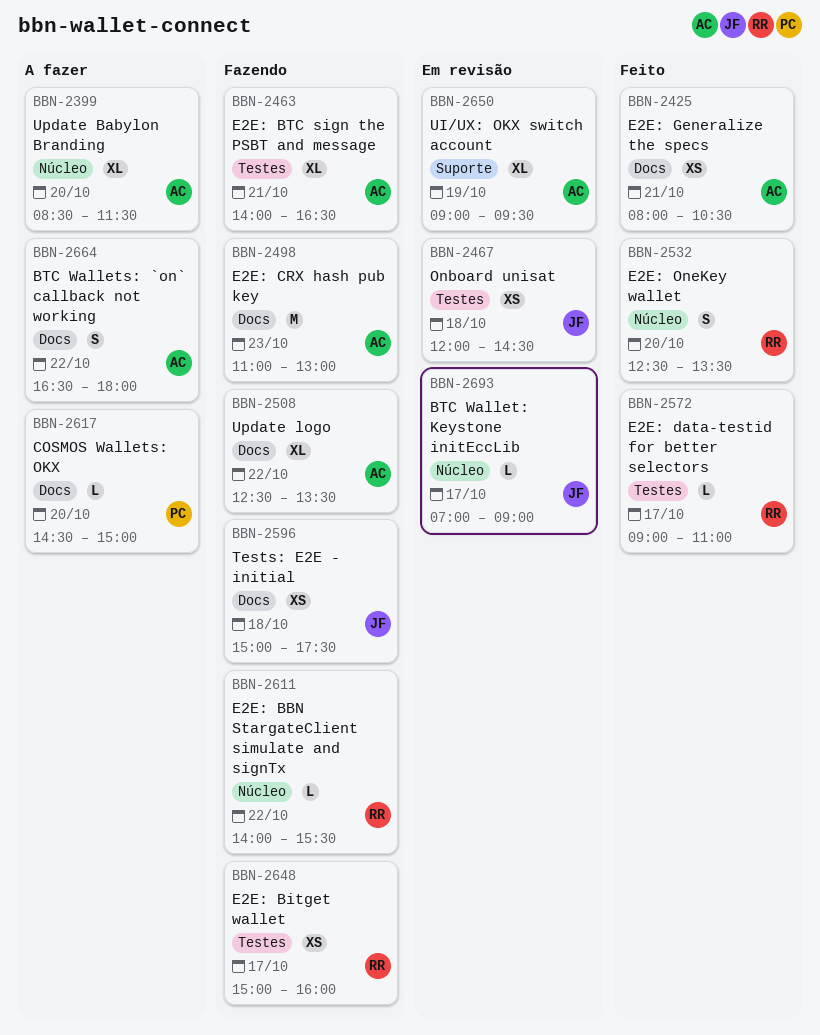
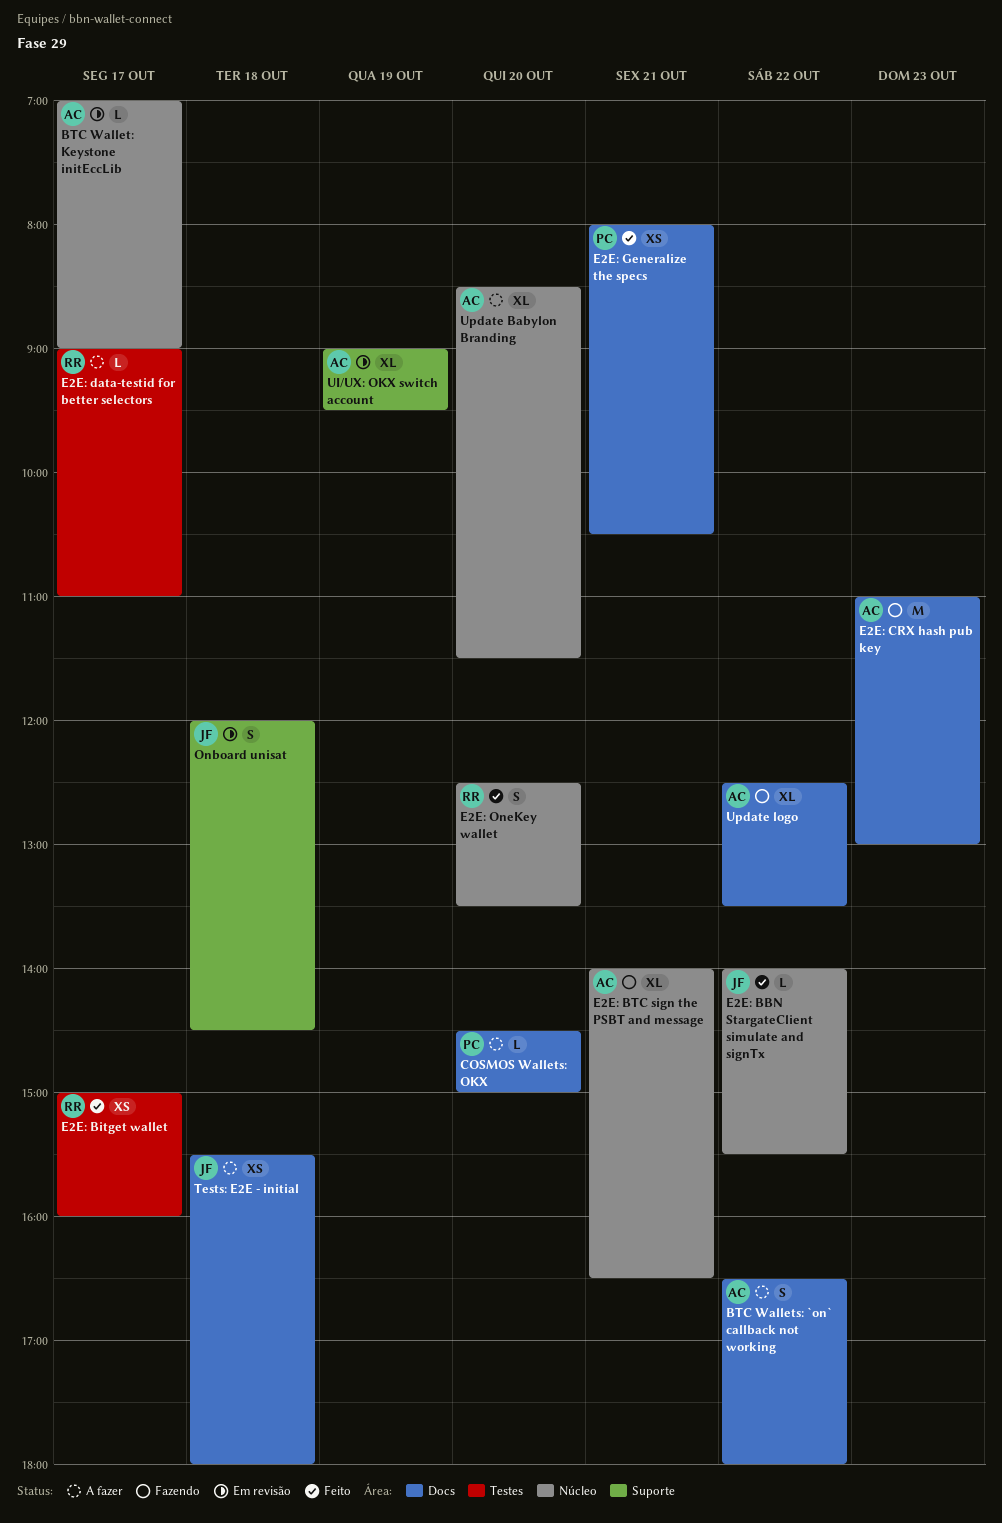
BTC Wallet: Keystone initEccLib, owner: JF -> AC
E2E: BBN StargateClient simulate and signTx, status: Fazendo -> Feito
E2E: BBN StargateClient simulate and signTx, owner: RR -> JF
E2E: Bitget wallet, status: Fazendo -> Feito
E2E: BTC sign the PSBT and message, label: Testes -> Núcleo
E2E: data-testid for better selectors, status: Feito -> A fazer
E2E: Generalize the specs, owner: AC -> PC
Onboard unisat, label: Testes -> Suporte
Onboard unisat, estimate: XS -> S
Tests: E2E - initial, status: Fazendo -> A fazer
Tests: E2E - initial, begins: 15:00 -> 15:30
Tests: E2E - initial, ends: 17:30 -> 18:00

